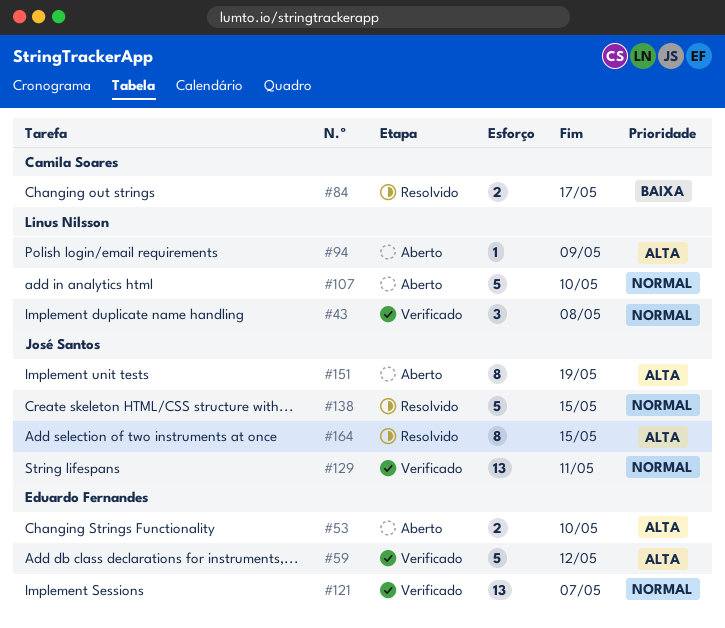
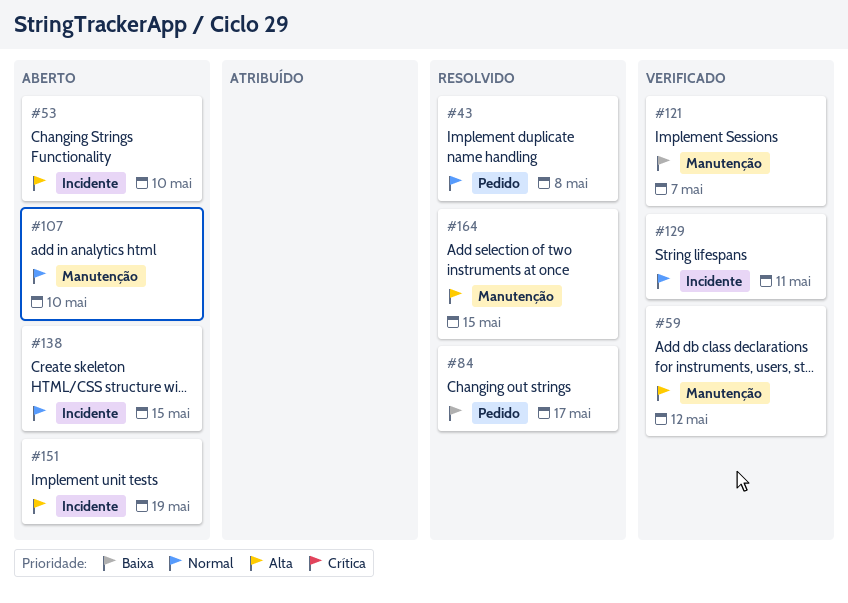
#43, status: Verificado -> Resolvido
#94: present -> none
#121, priority: Normal -> Baixa
#138, status: Resolvido -> Aberto

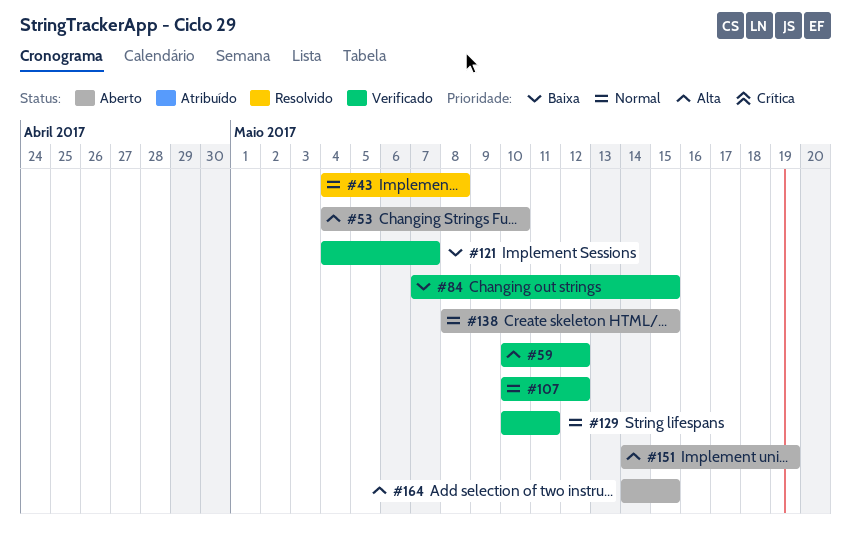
#84, status: Resolvido -> Verificado
#84, due: May 17 -> May 15
#107, status: Aberto -> Verificado
#107, due: May 10 -> May 12
#164, status: Resolvido -> Aberto

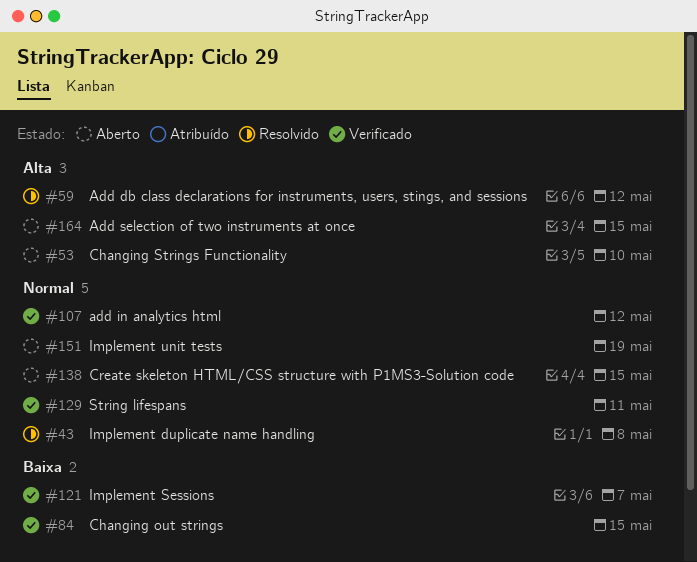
#59, status: Verificado -> Resolvido
#151, priority: Alta -> Normal

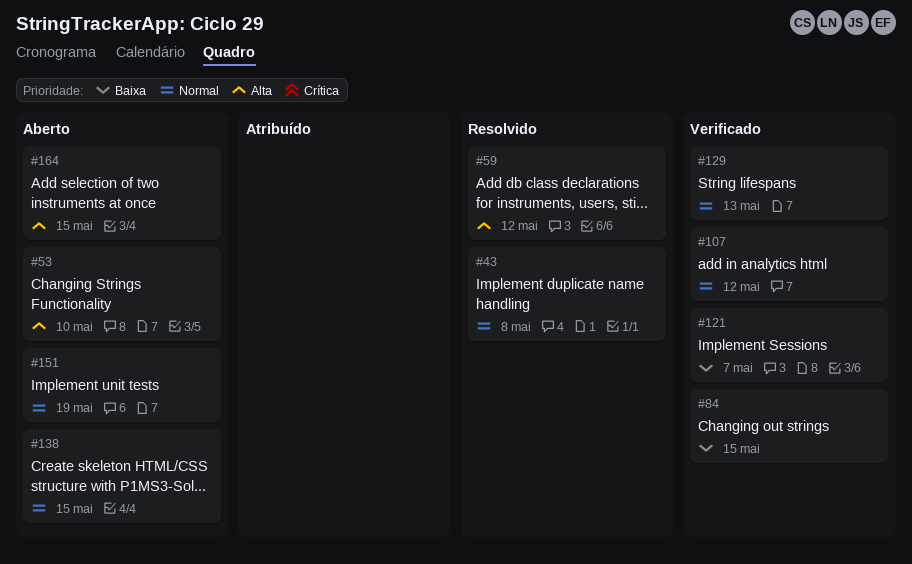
#129, due: May 11 -> May 13

